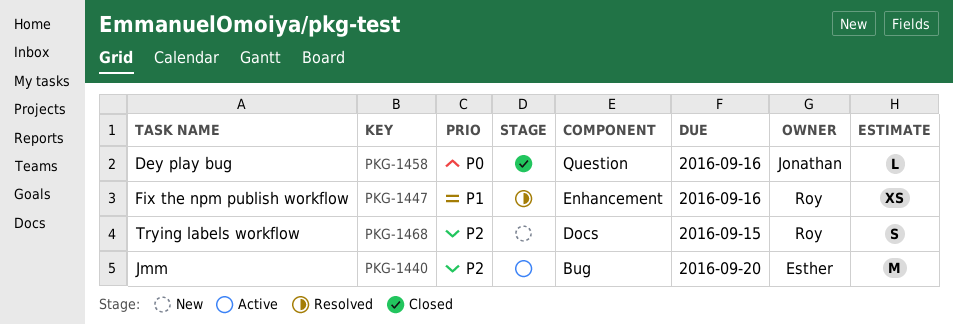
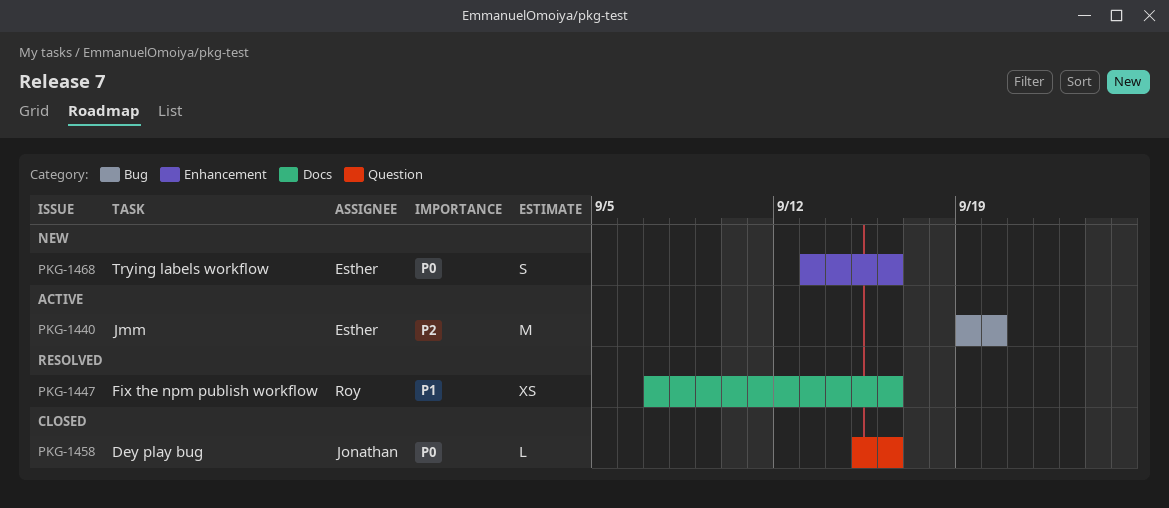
PKG-1447, label: Enhancement -> Docs
PKG-1468, owner: Roy -> Esther
PKG-1468, priority: P2 -> P0
PKG-1468, label: Docs -> Enhancement
PKG-1468, due: Sep 15 -> Sep 16

